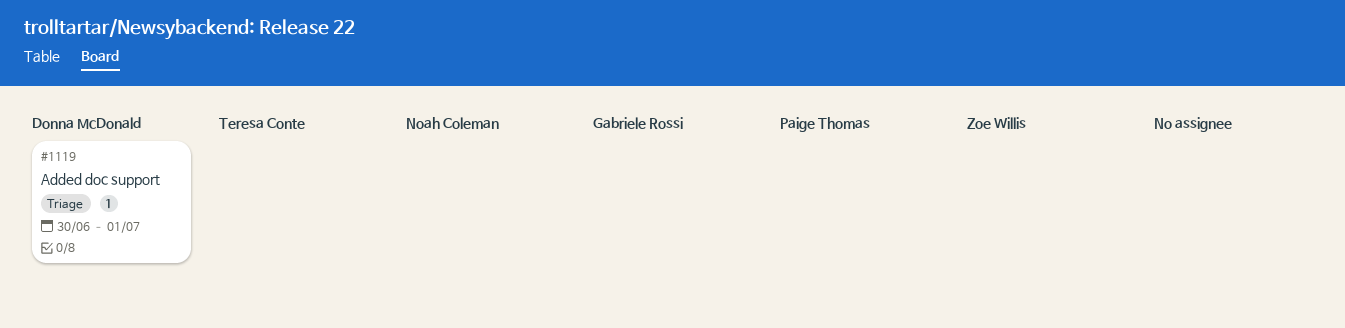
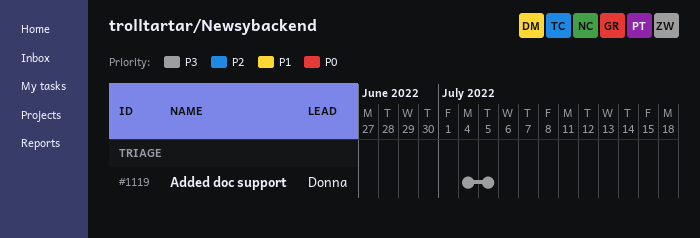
#1119, start: Jun 30 -> Jul 4
#1119, due: Jul 1 -> Jul 5

